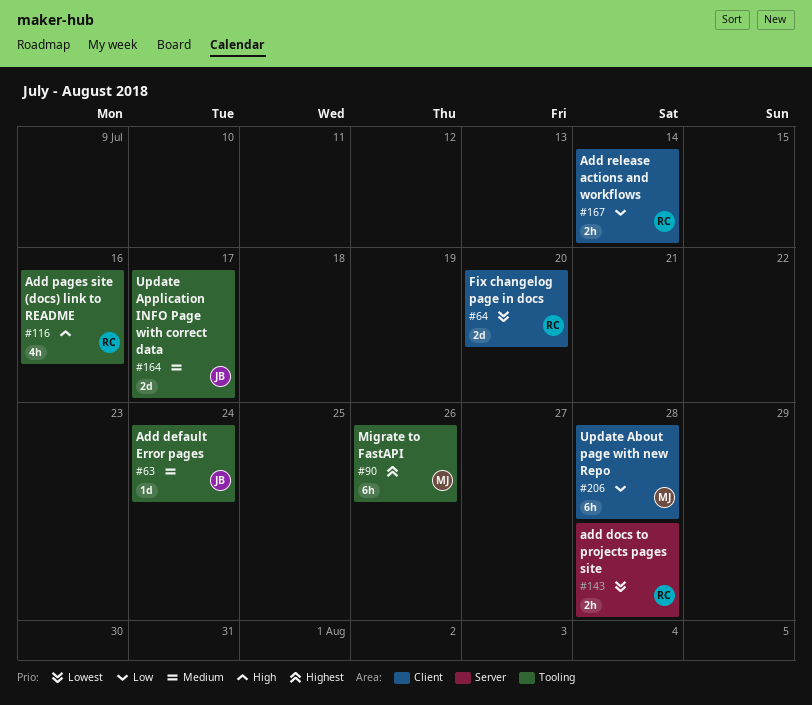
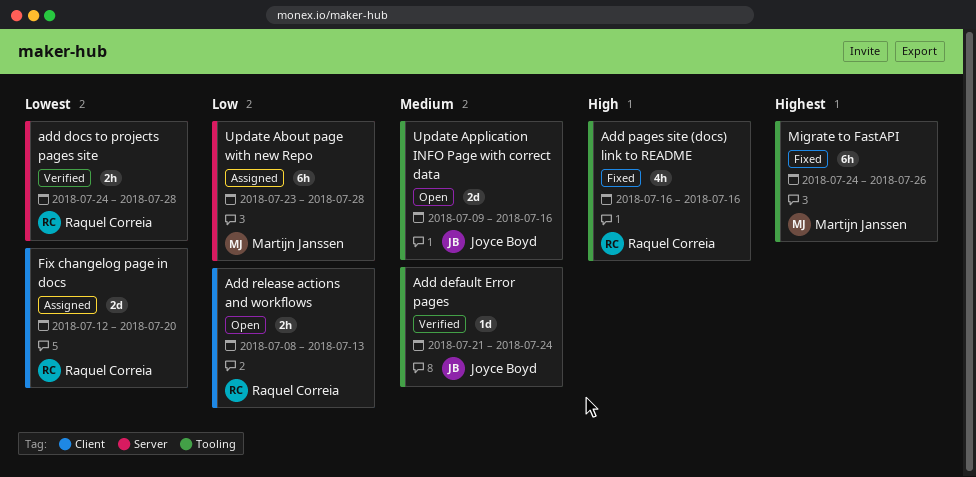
Add release actions and workflows, due: Jul 14 -> Jul 13
Update About page with new Repo, label: Client -> Server
Update Application INFO Page with correct data, due: Jul 17 -> Jul 16

